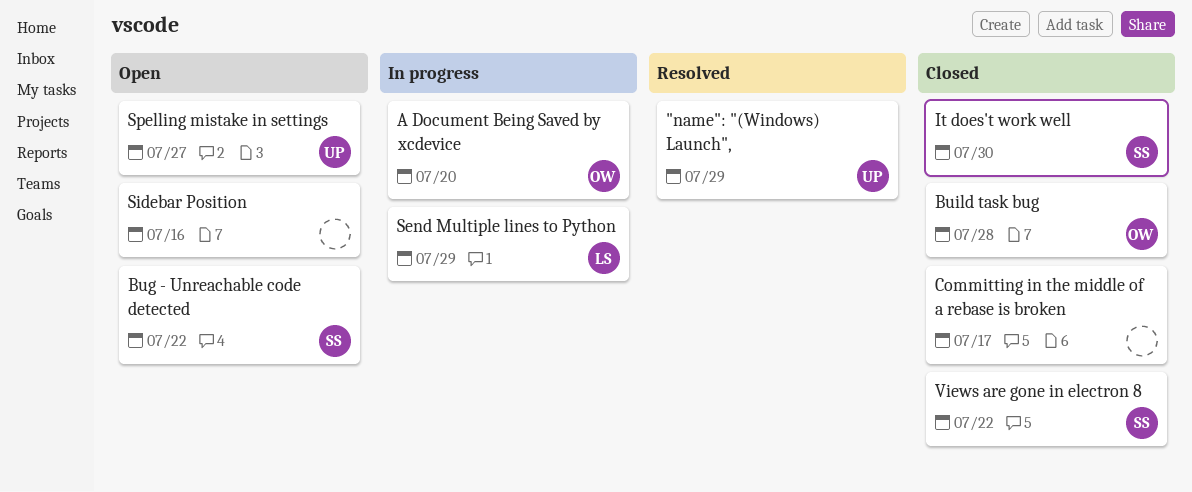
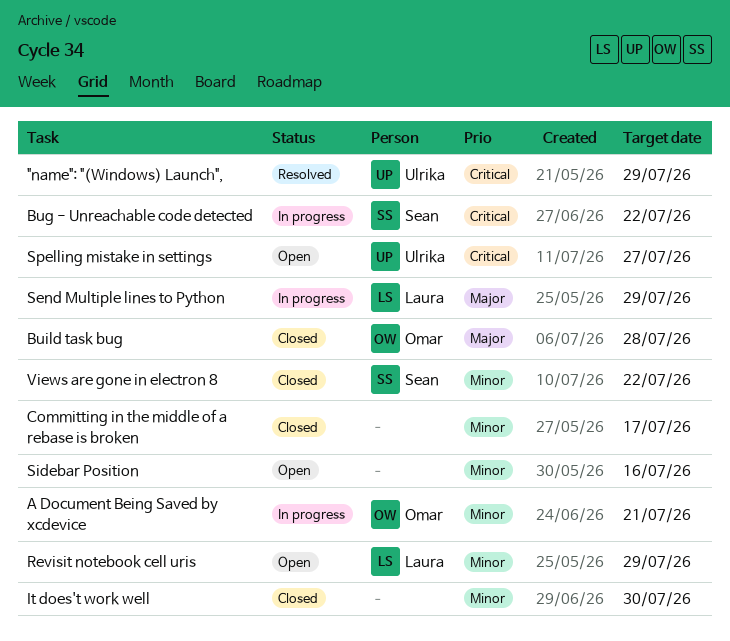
A Document Being Saved by xcdevice, due: Jul 20 -> Jul 21
Bug - Unreachable code detected, status: Open -> In progress
It does't work well, owner: Sean -> none
Revisit notebook cell uris: none -> present

